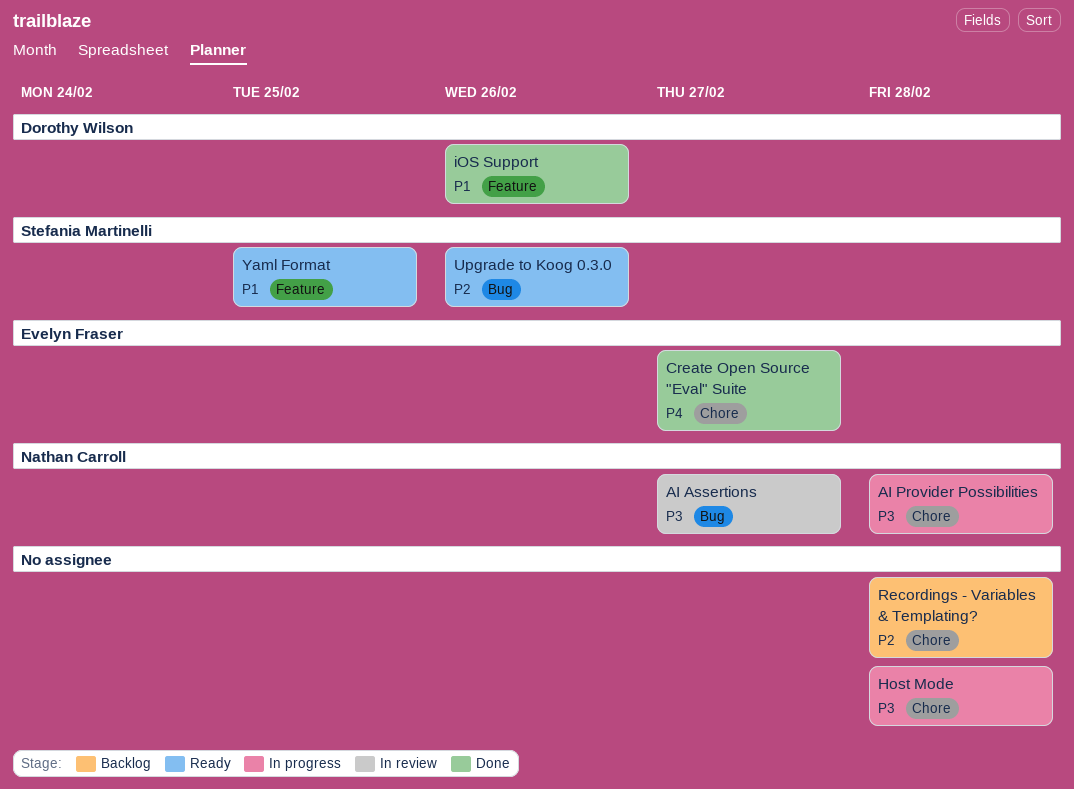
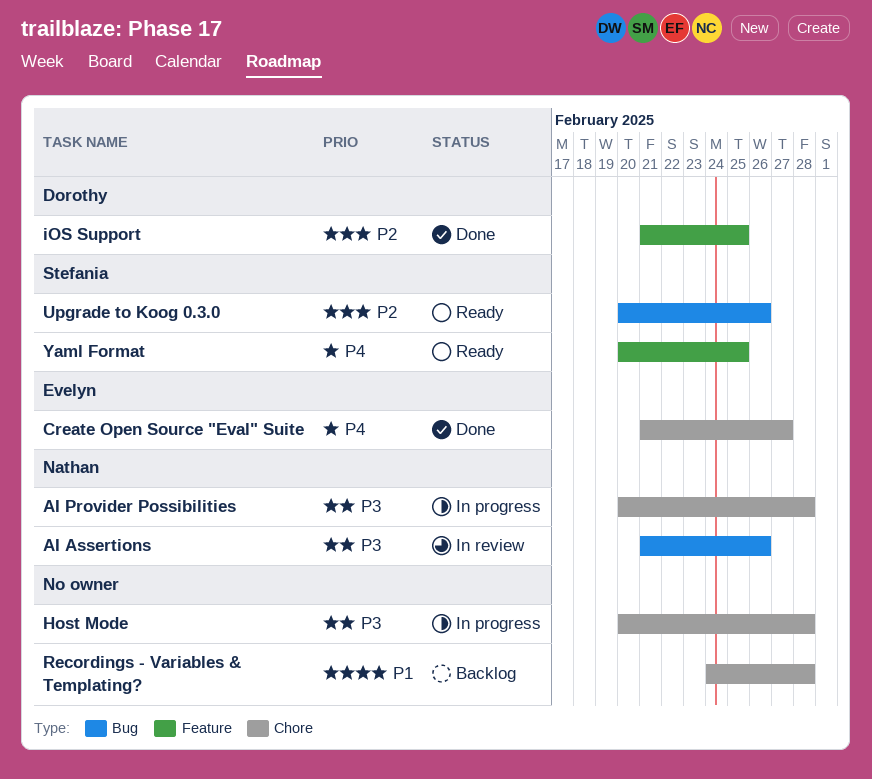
AI Assertions, due: Feb 27 -> Feb 26
iOS Support, priority: P1 -> P2
iOS Support, due: Feb 26 -> Feb 25
Recordings - Variables & Templating?, priority: P2 -> P1
Yaml Format, priority: P1 -> P4

